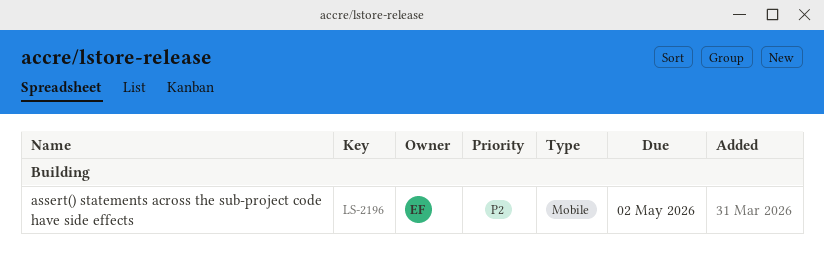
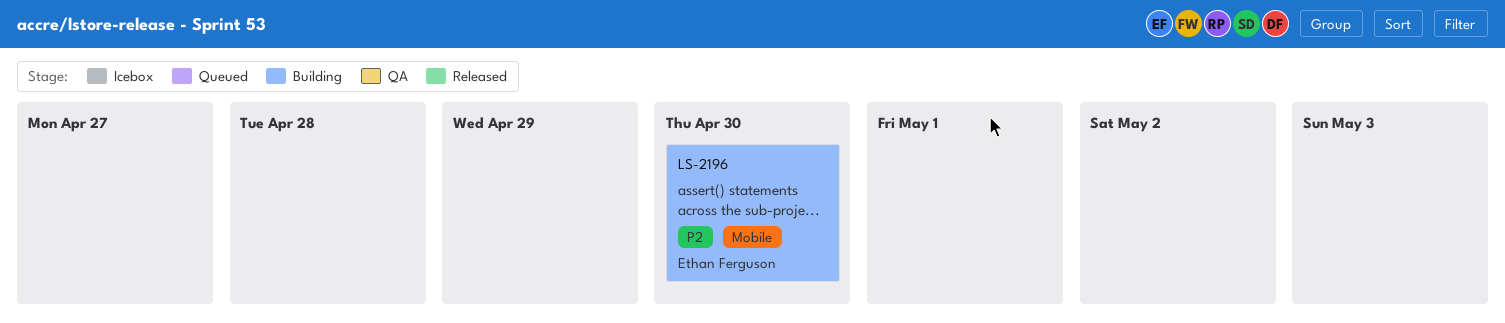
LS-2196, due: May 2 -> Apr 30

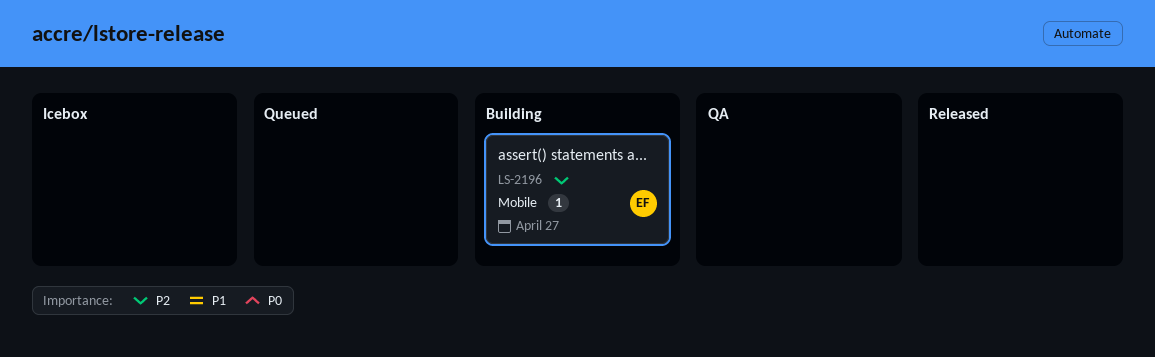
LS-2196, due: Apr 30 -> Apr 27

